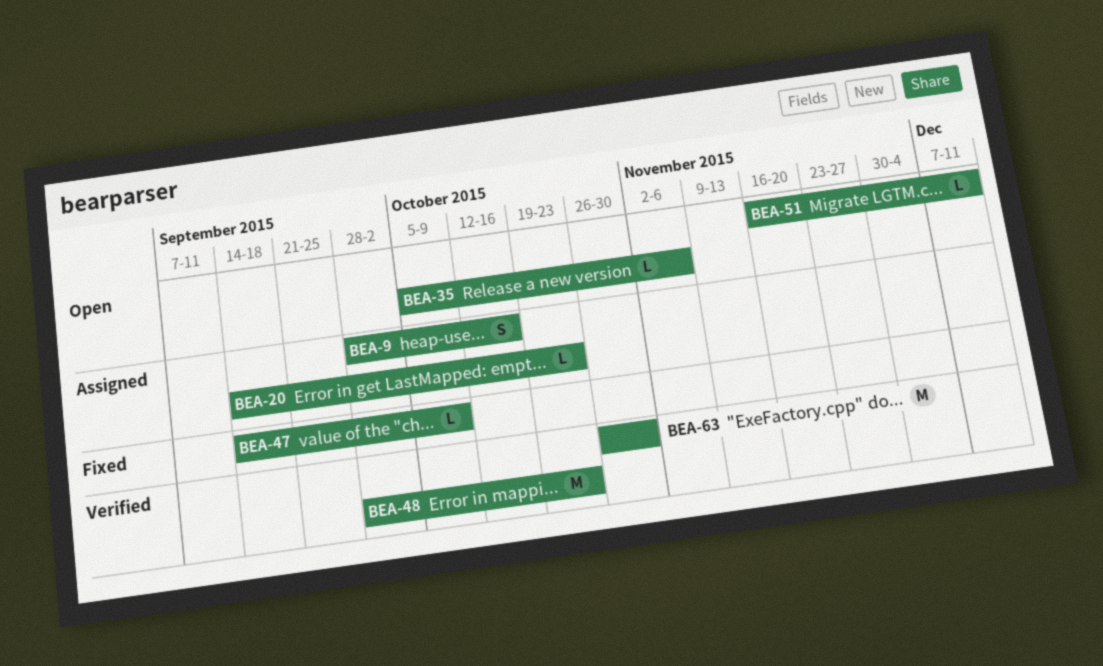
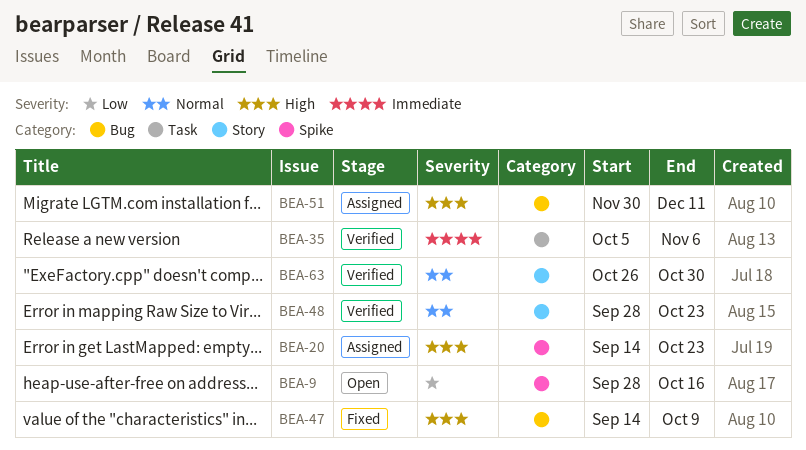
BEA-9, status: Assigned -> Open
BEA-35, status: Open -> Verified
BEA-51, status: Open -> Assigned
BEA-51, start: Nov 16 -> Nov 30

